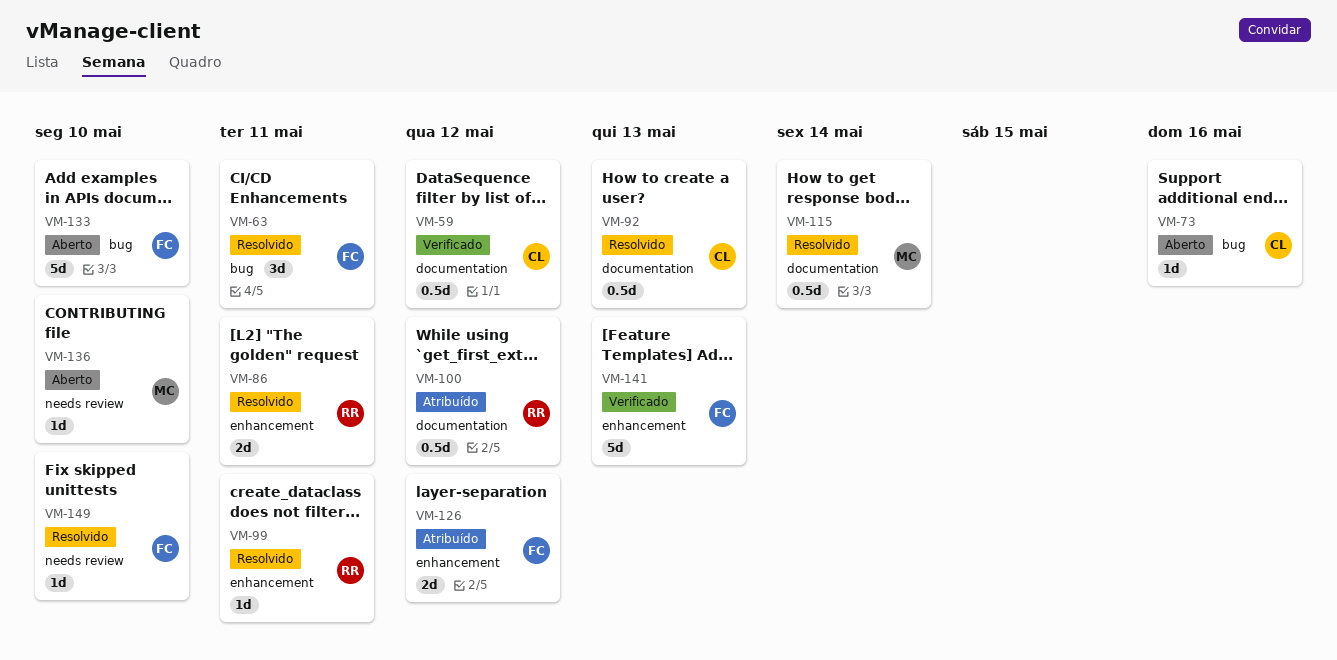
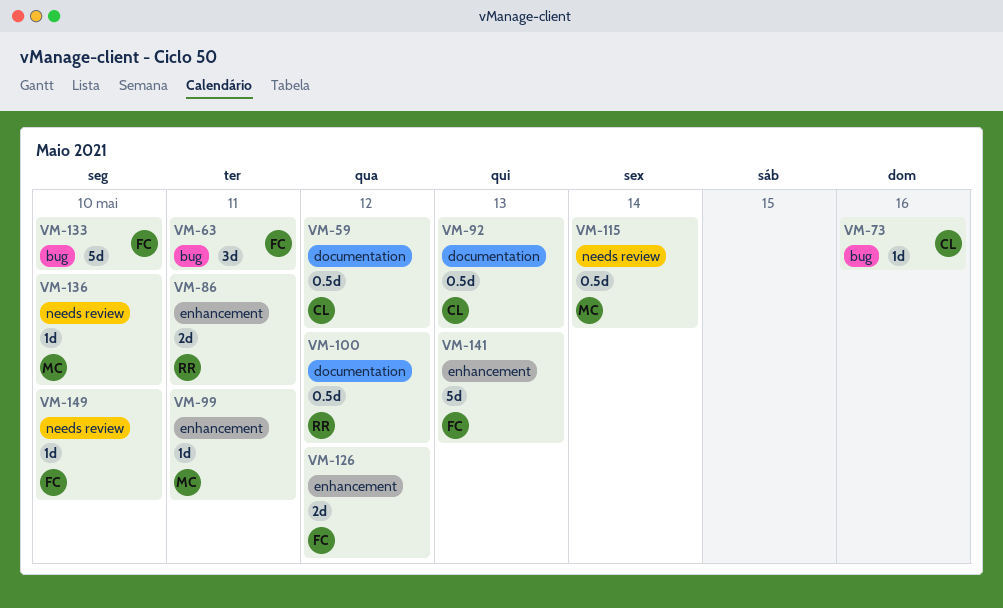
VM-99, owner: RR -> MC
VM-115, label: documentation -> needs review

